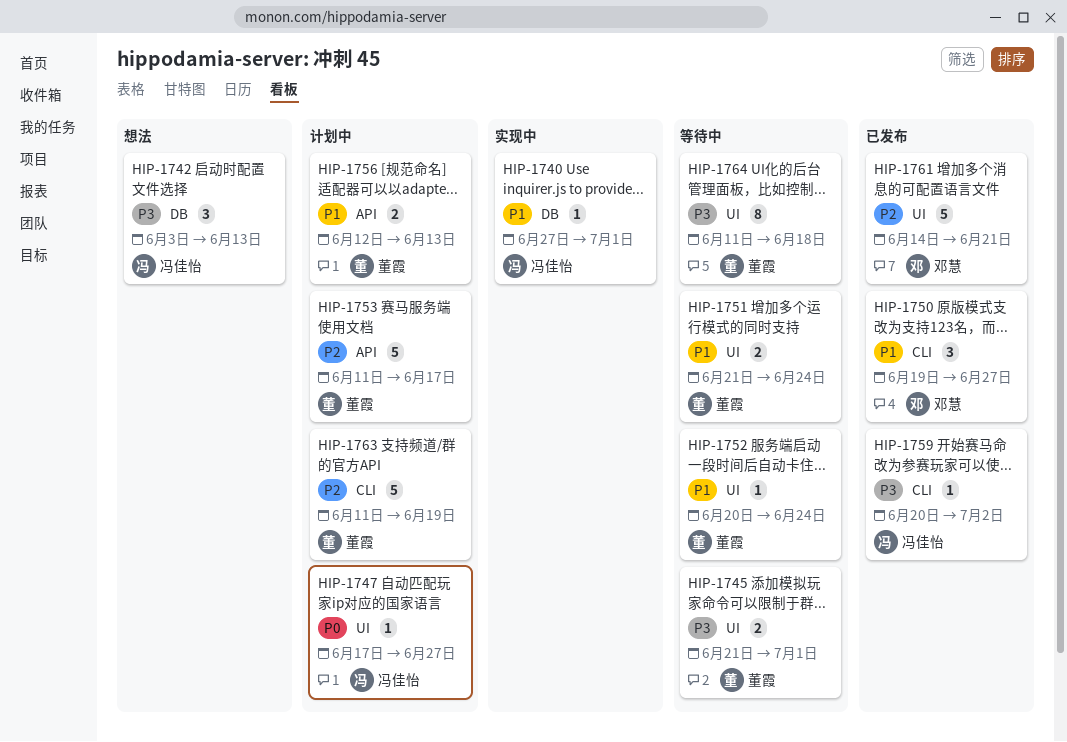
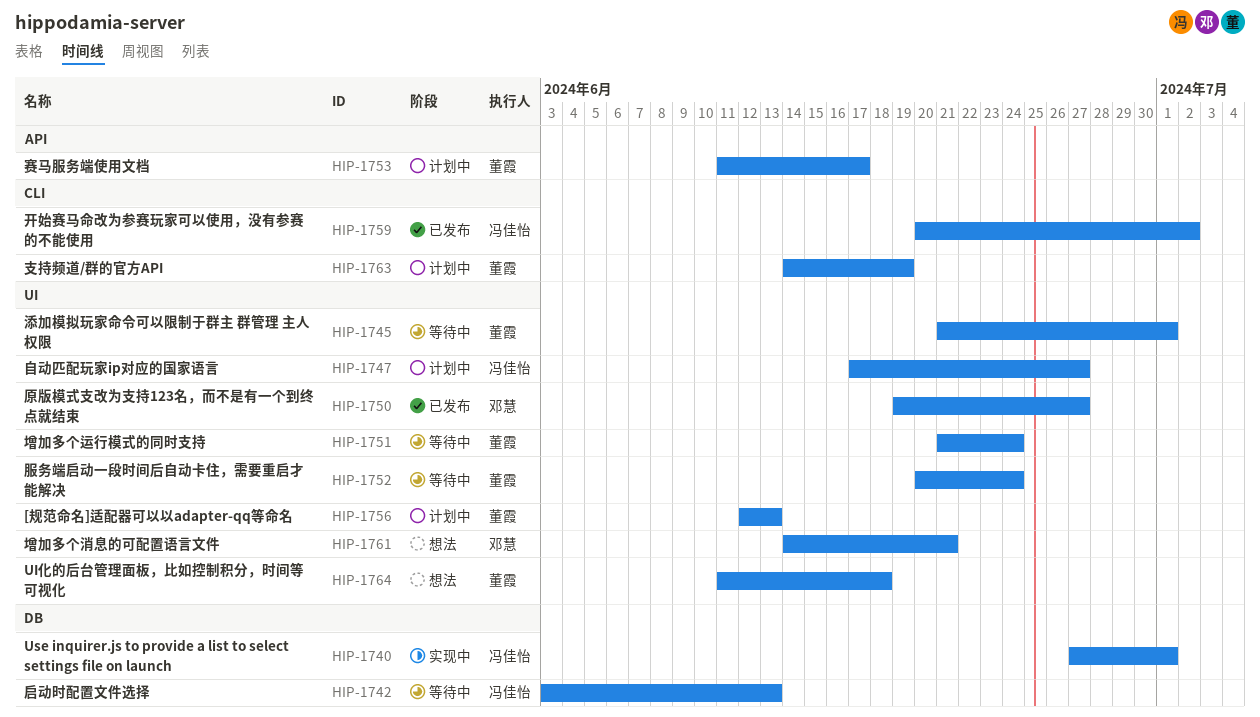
HIP-1742, status: 想法 -> 等待中
HIP-1750, label: CLI -> UI
HIP-1756, label: API -> UI
HIP-1761, status: 已发布 -> 想法
HIP-1763, start: Jun 11 -> Jun 14
HIP-1764, status: 等待中 -> 想法

